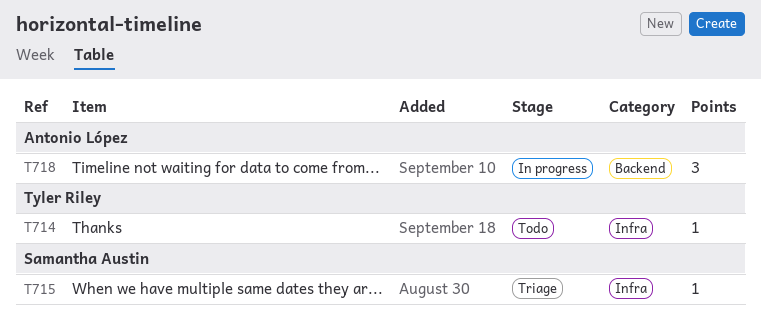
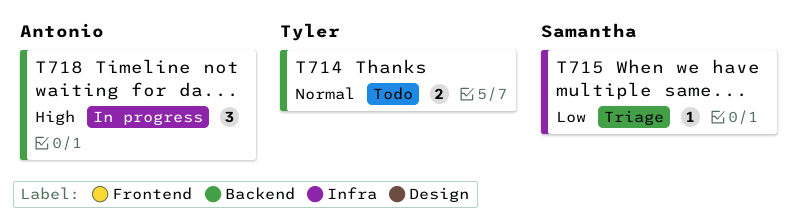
T714, label: Infra -> Backend
T714, estimate: 1 -> 2

